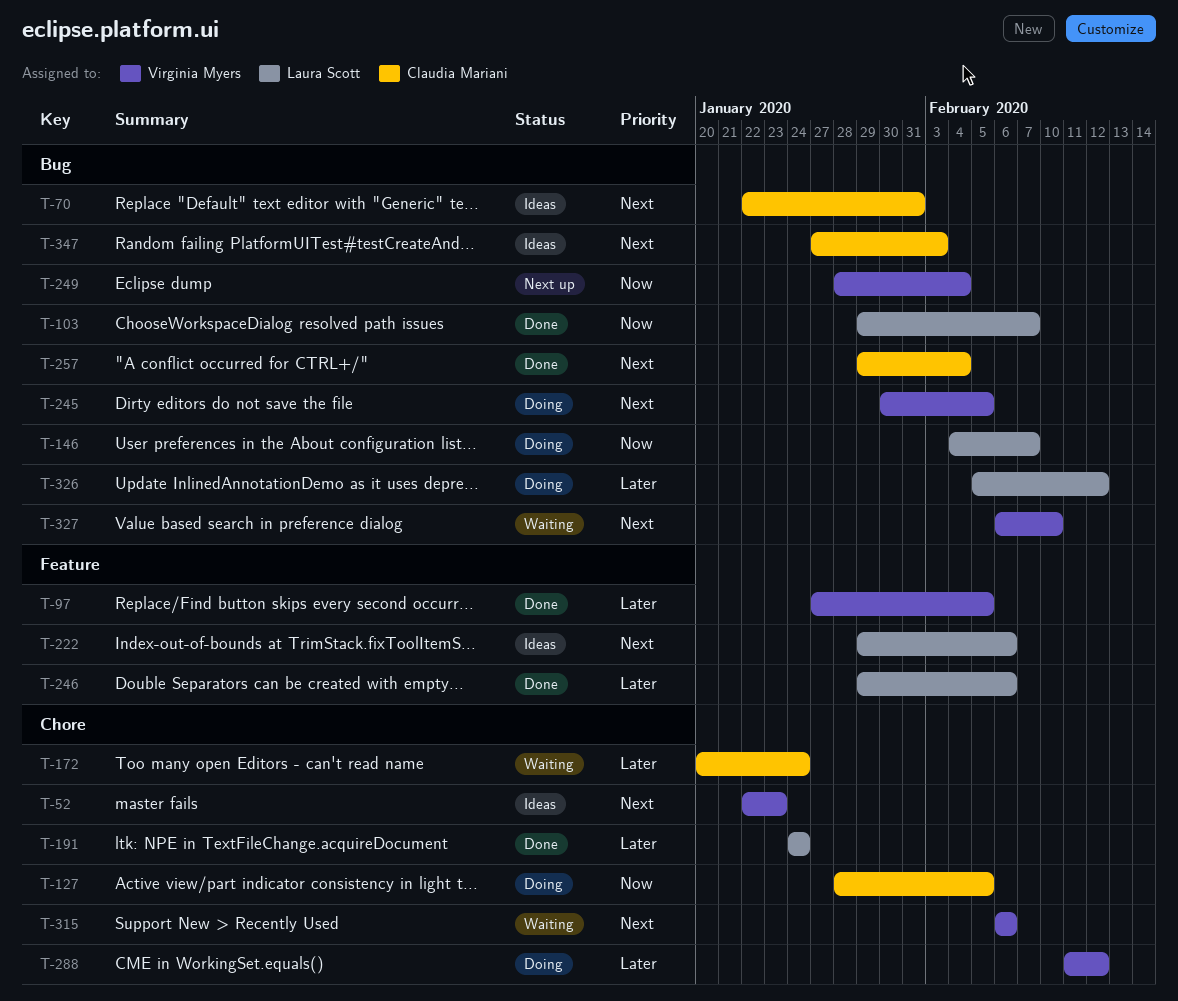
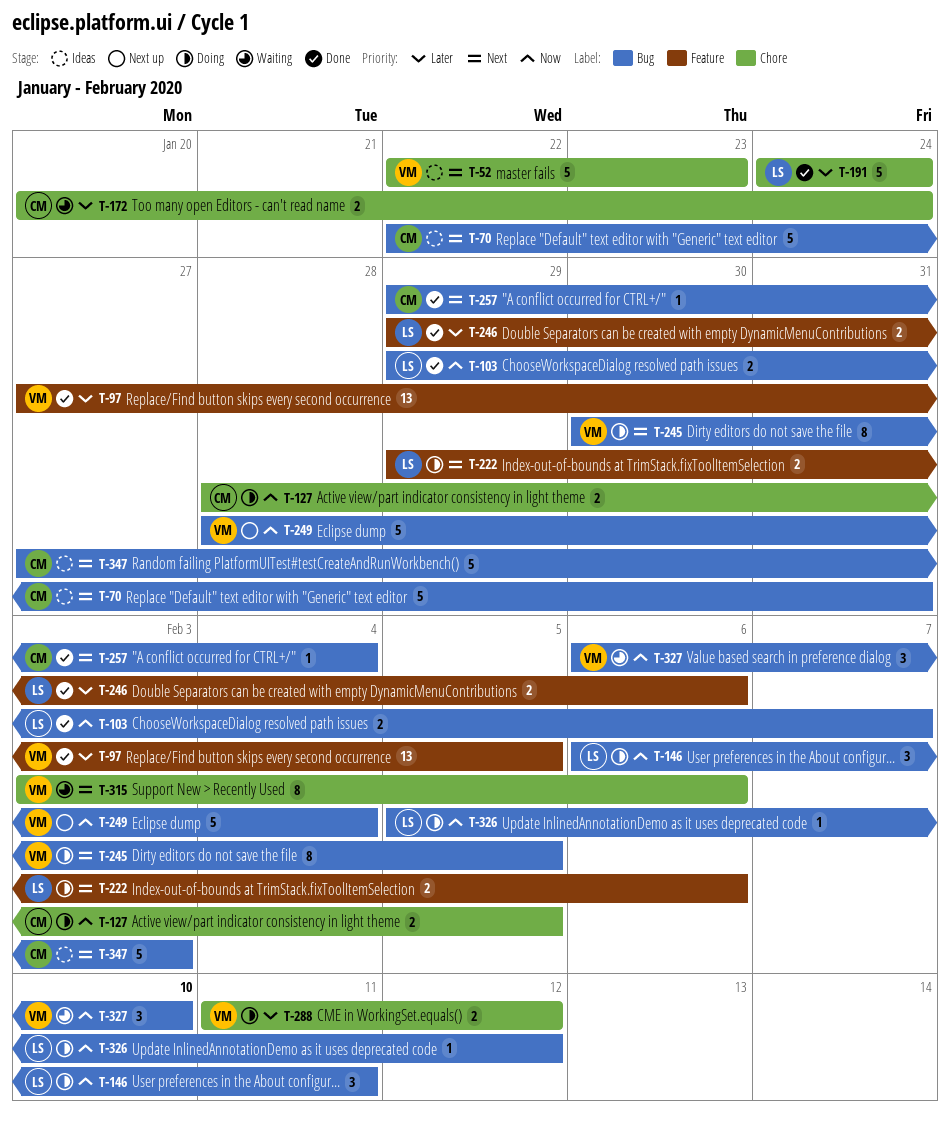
T-146, start: Feb 4 -> Feb 6
T-146, due: Feb 7 -> Feb 11
T-222, status: Ideas -> Doing
T-315, start: Feb 6 -> Feb 3
T-326, priority: Later -> Now
T-327, priority: Next -> Now

